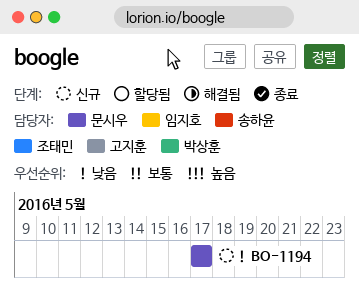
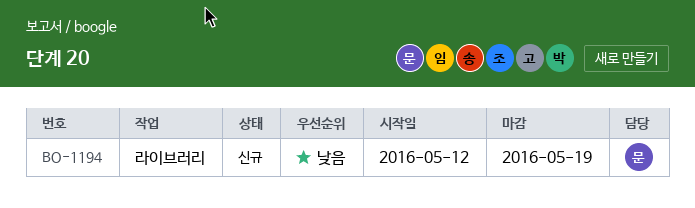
BO-1194, start: May 17 -> May 12
BO-1194, due: May 17 -> May 19

